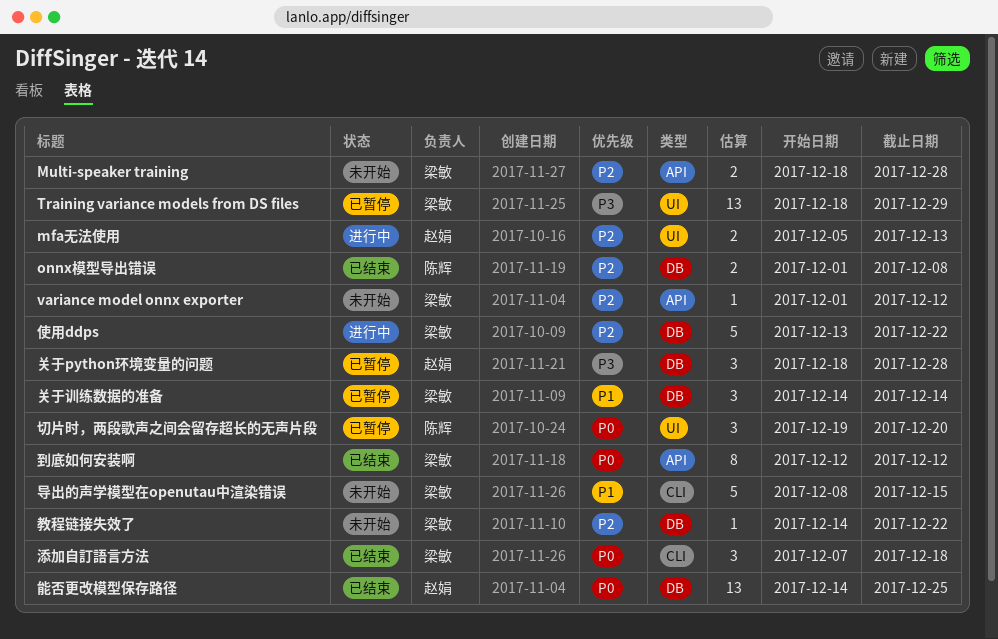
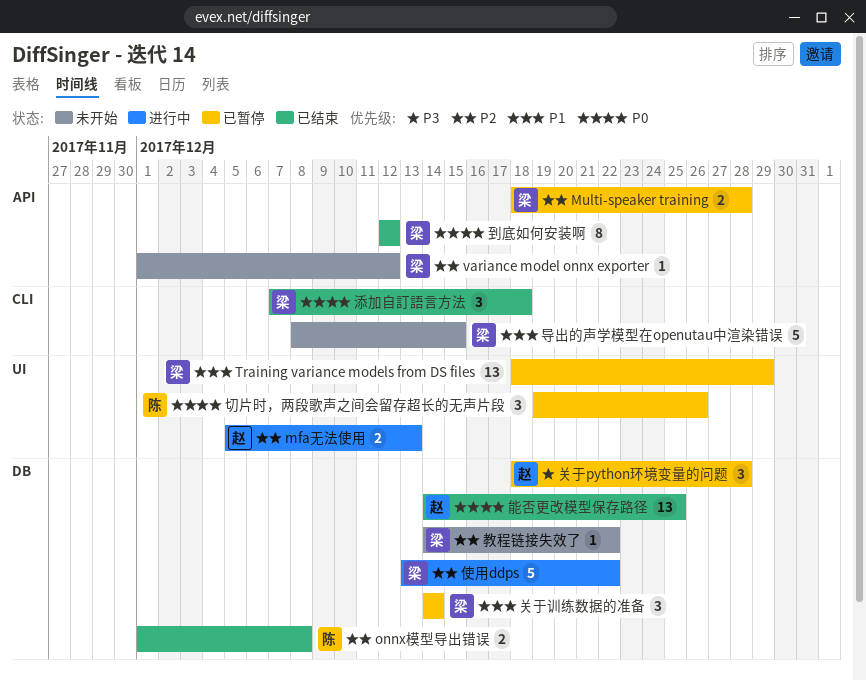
Multi-speaker training, status: 未开始 -> 已暂停
Training variance models from DS files, priority: P3 -> P1
切片时，两段歌声之间会留存超长的无声片段, due: Dec 20 -> Dec 26

